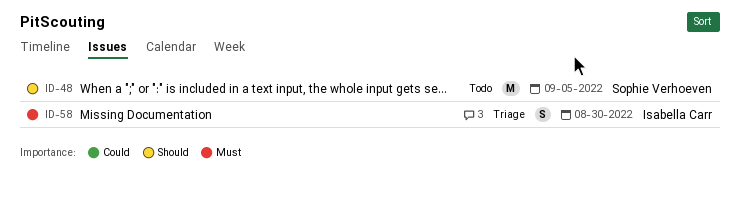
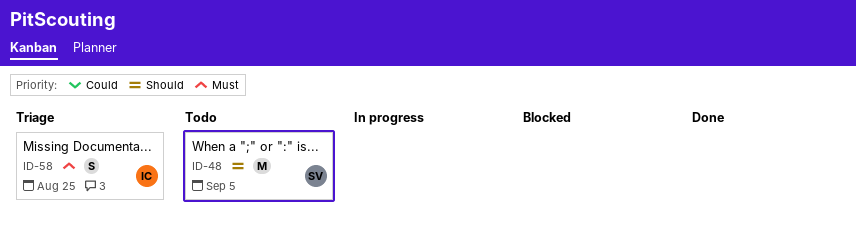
ID-58, due: Aug 30 -> Aug 25

